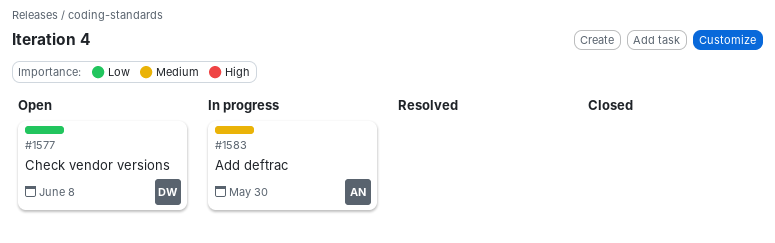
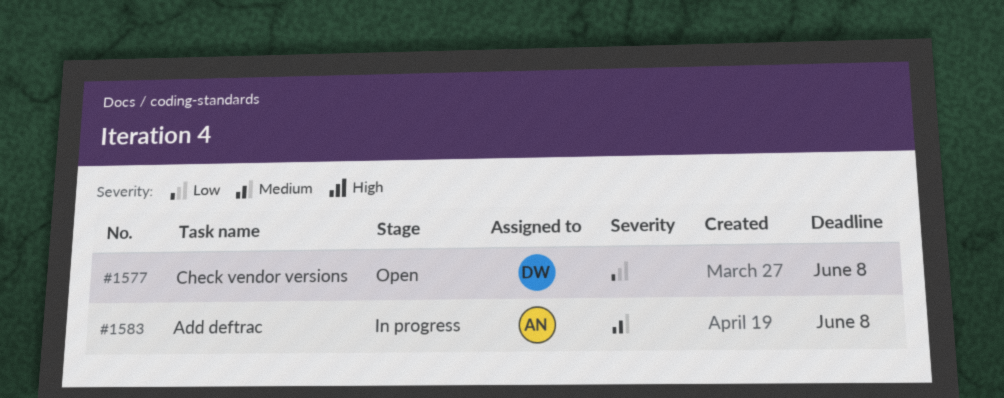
#1583, due: May 30 -> Jun 8

